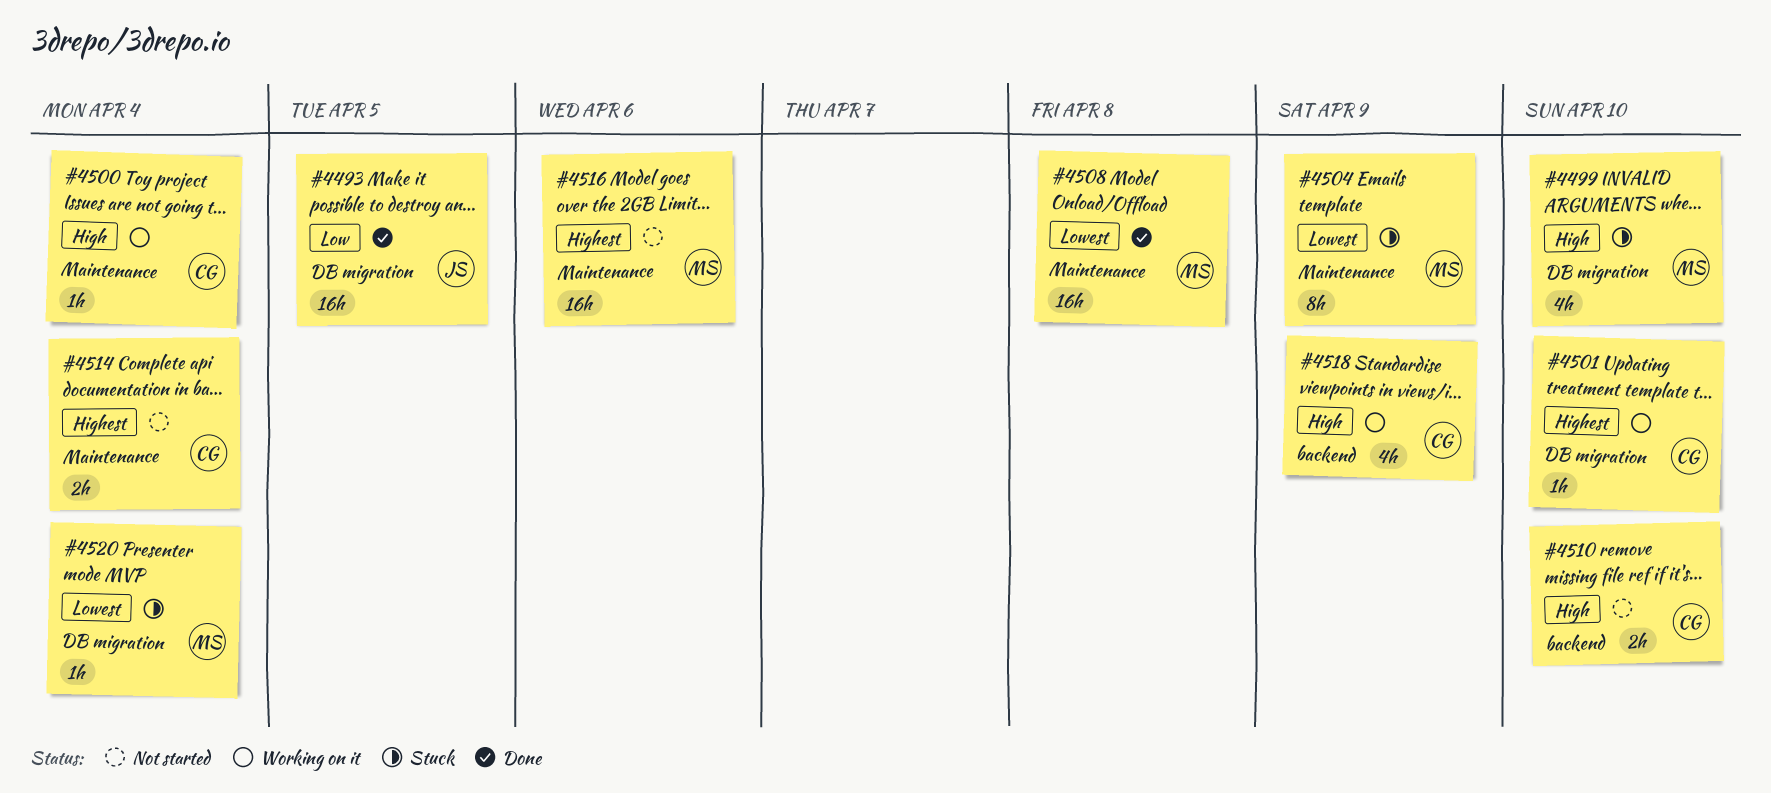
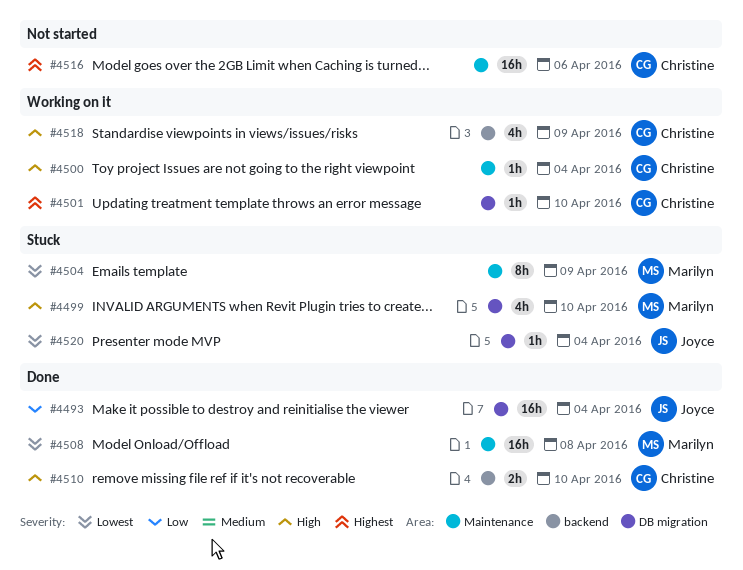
#4493, due: Apr 5 -> Apr 4
#4510, status: Not started -> Done
#4514: present -> none
#4516, owner: Marilyn -> Christine
#4520, owner: Marilyn -> Joyce

